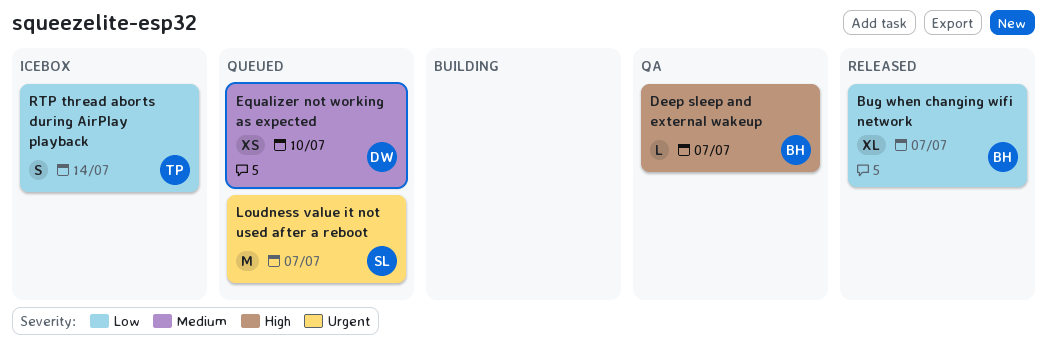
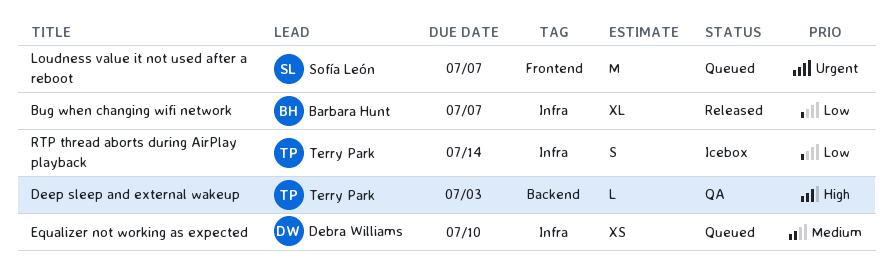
Deep sleep and external wakeup, owner: Barbara Hunt -> Terry Park
Deep sleep and external wakeup, due: Jul 7 -> Jul 3

